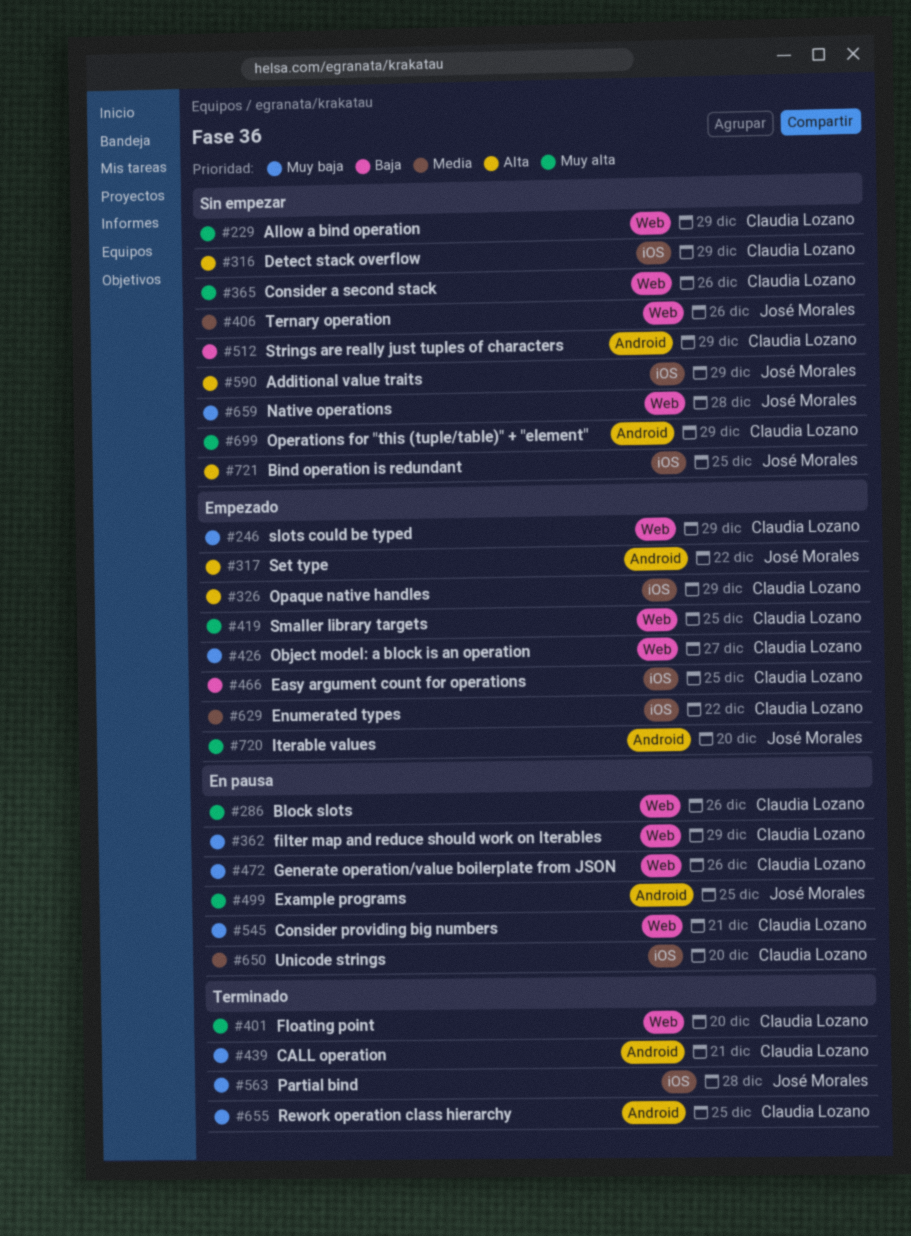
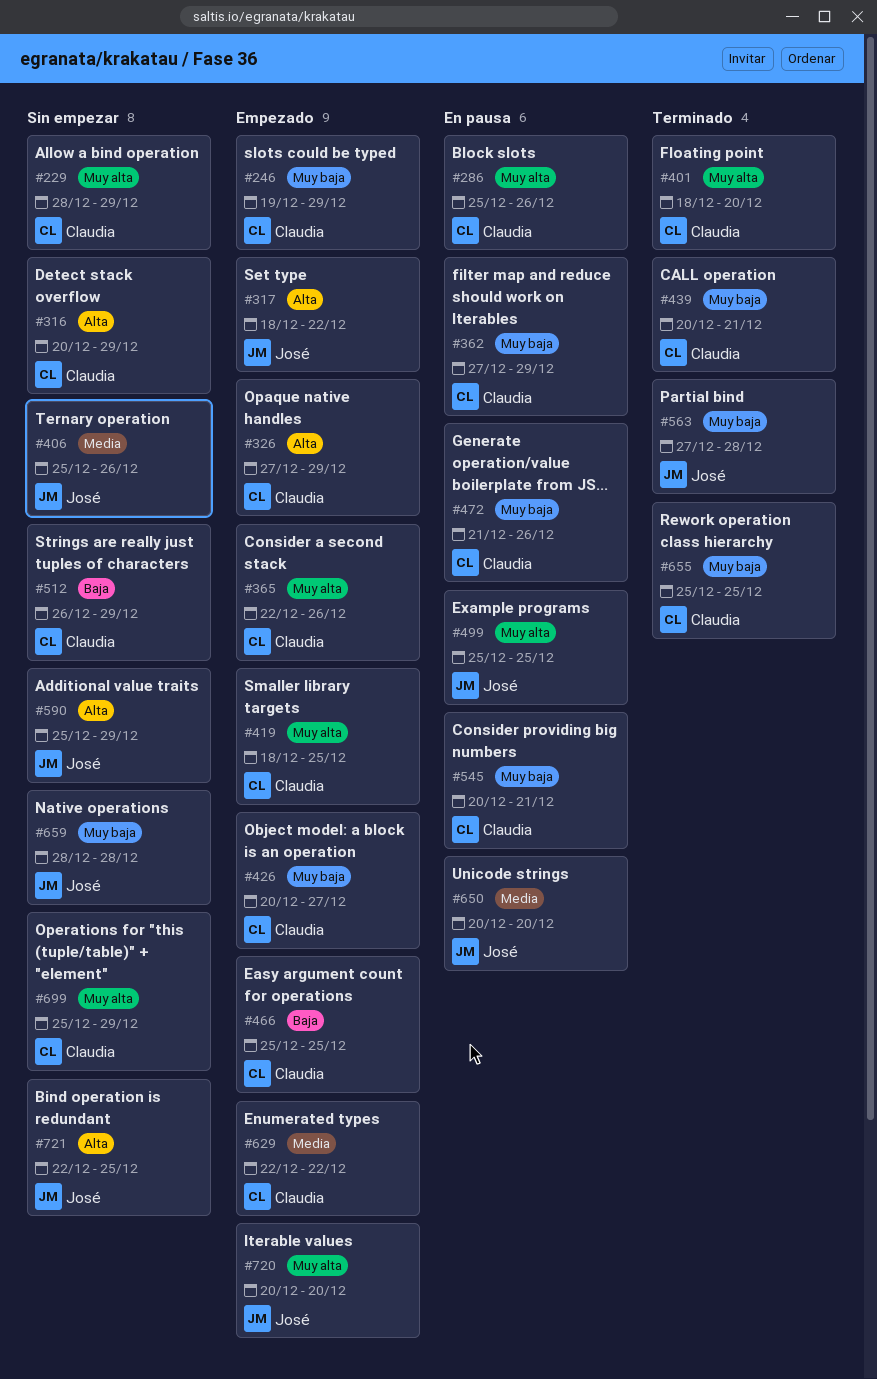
#365, status: Sin empezar -> Empezado
#650, owner: Claudia Lozano -> José Morales

